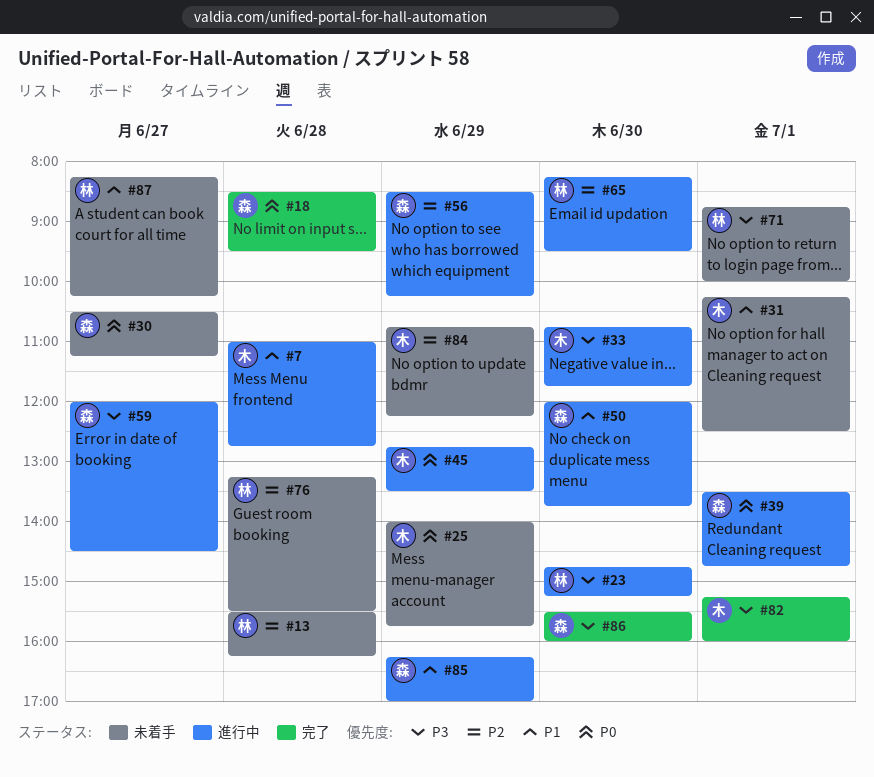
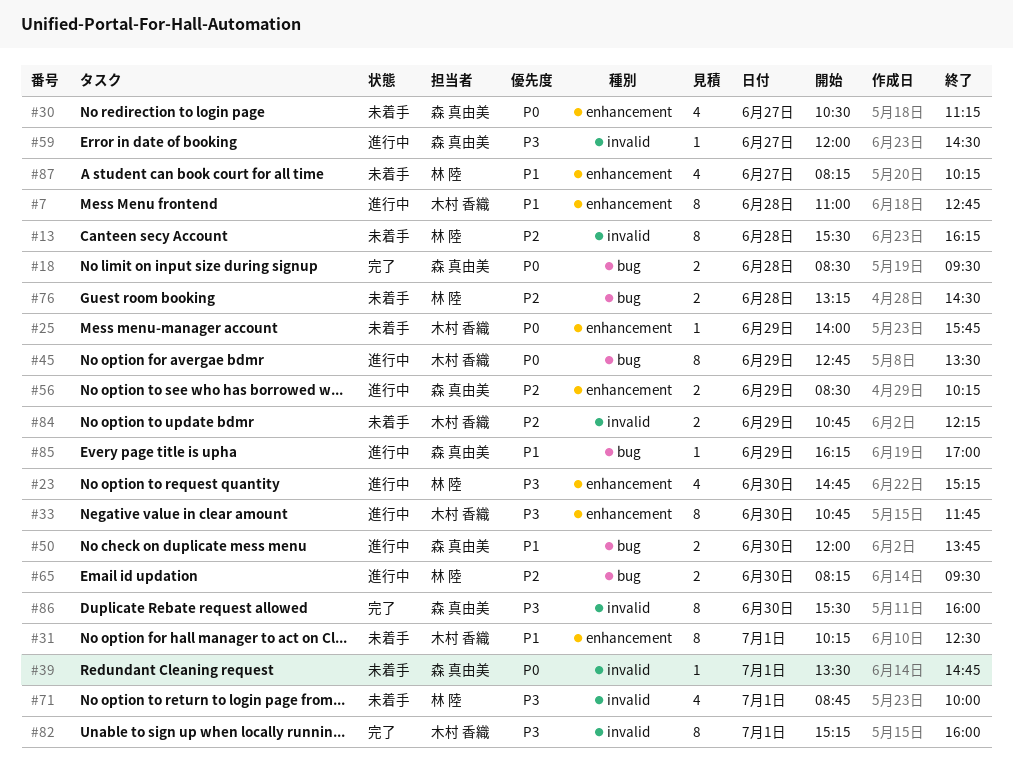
#39, status: 進行中 -> 未着手
#76, ends: 15:30 -> 14:30

